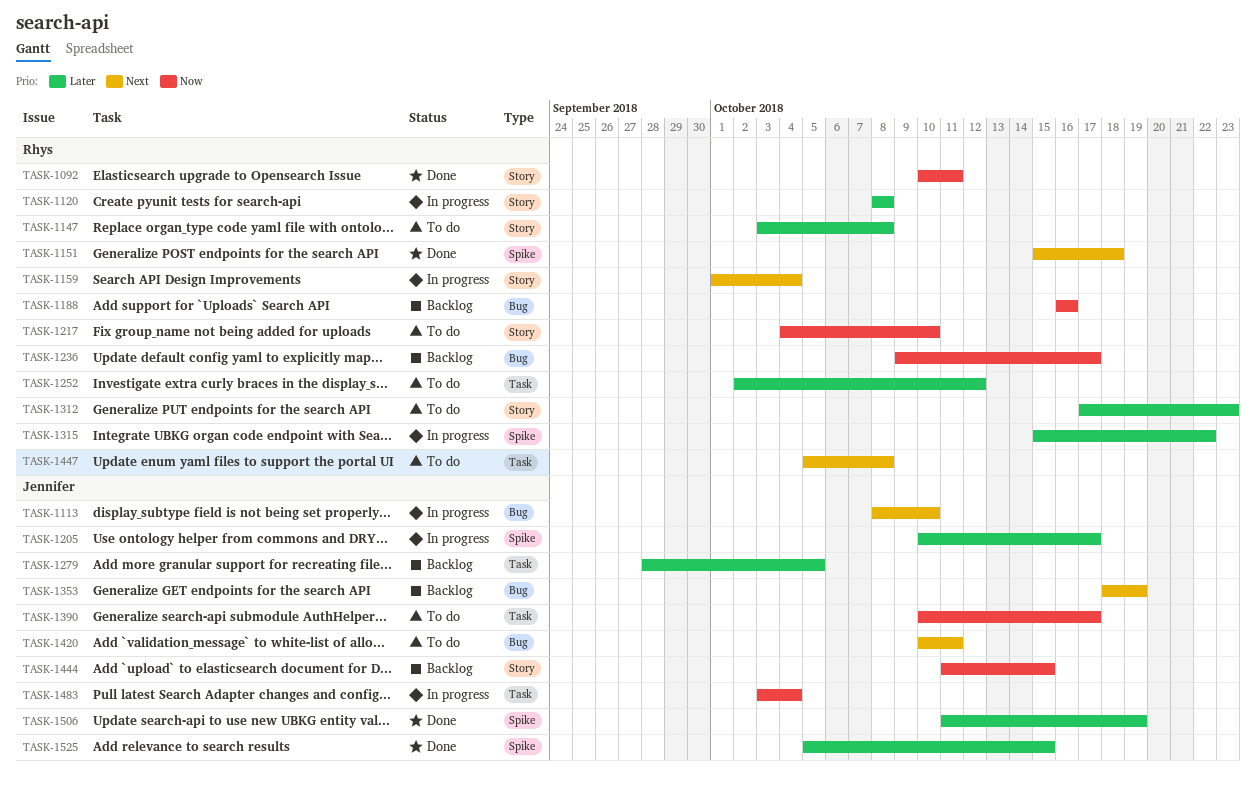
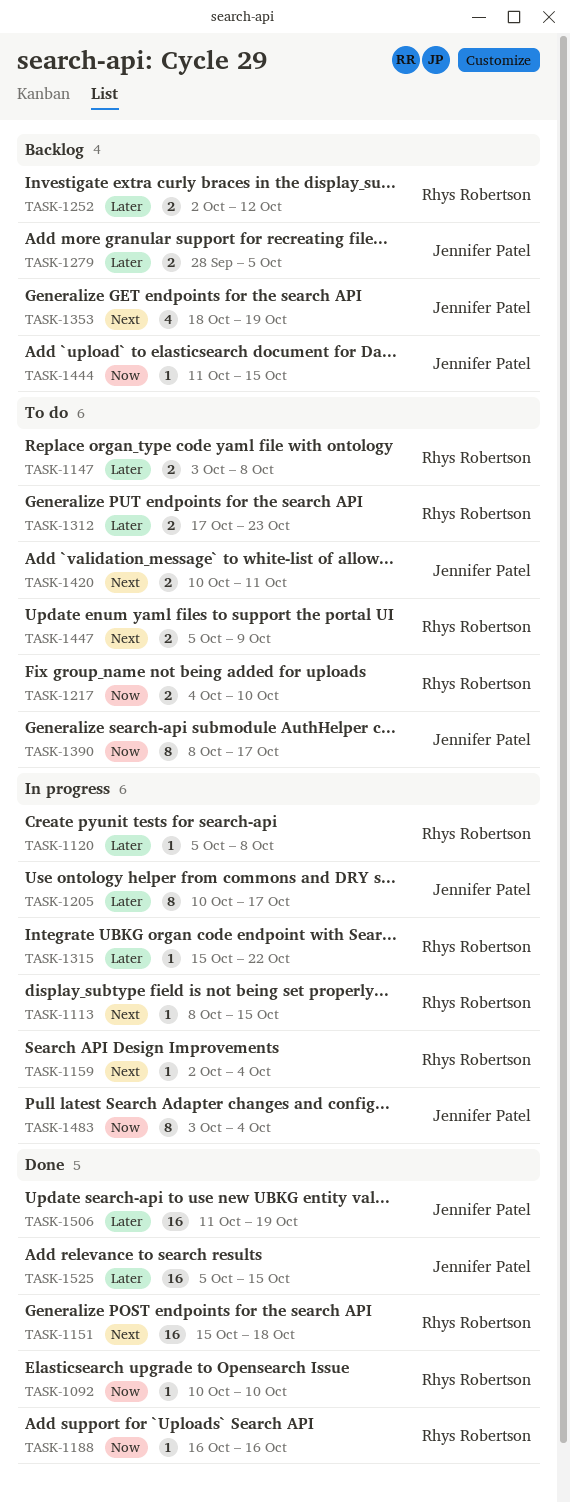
TASK-1092, due: Oct 11 -> Oct 10
TASK-1113, owner: Jennifer Patel -> Rhys Robertson
TASK-1113, due: Oct 10 -> Oct 15
TASK-1120, start: Oct 8 -> Oct 5
TASK-1159, start: Oct 1 -> Oct 2
TASK-1188, status: Backlog -> Done
TASK-1236: present -> none
TASK-1252, status: To do -> Backlog
TASK-1390, start: Oct 10 -> Oct 8
TASK-1447, due: Oct 8 -> Oct 9

